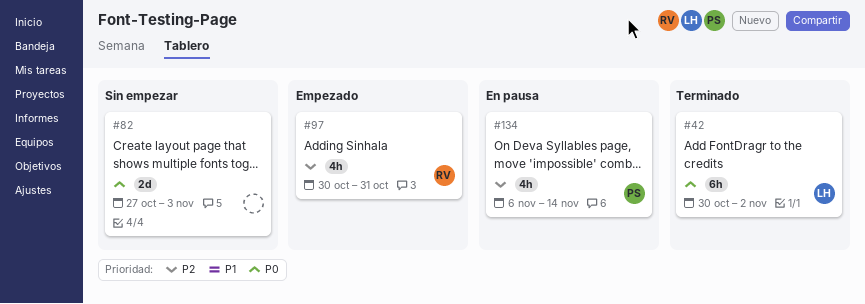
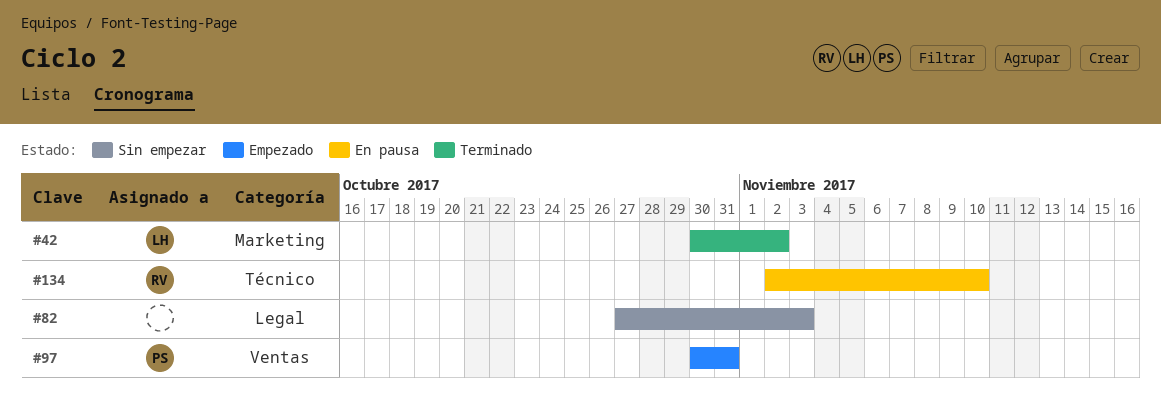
#97, owner: RV -> PS
#134, owner: PS -> RV
#134, start: Nov 6 -> Nov 2
#134, due: Nov 14 -> Nov 10

